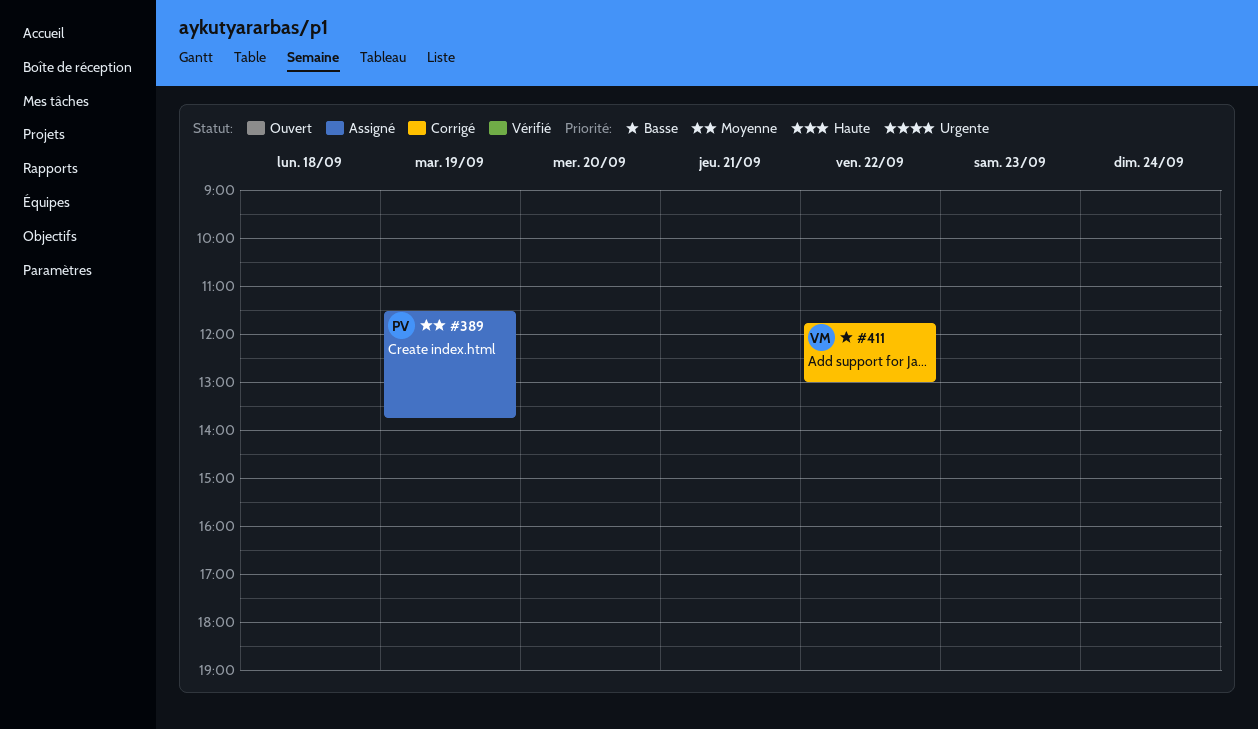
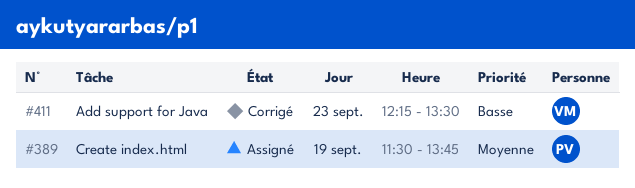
#411, day: Sep 22 -> Sep 23
#411, begins: 11:45 -> 12:15
#411, ends: 13:00 -> 13:30

